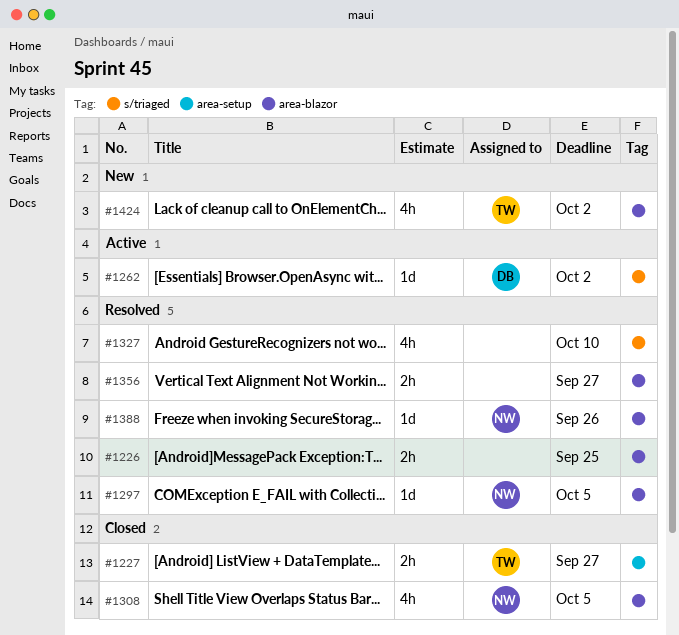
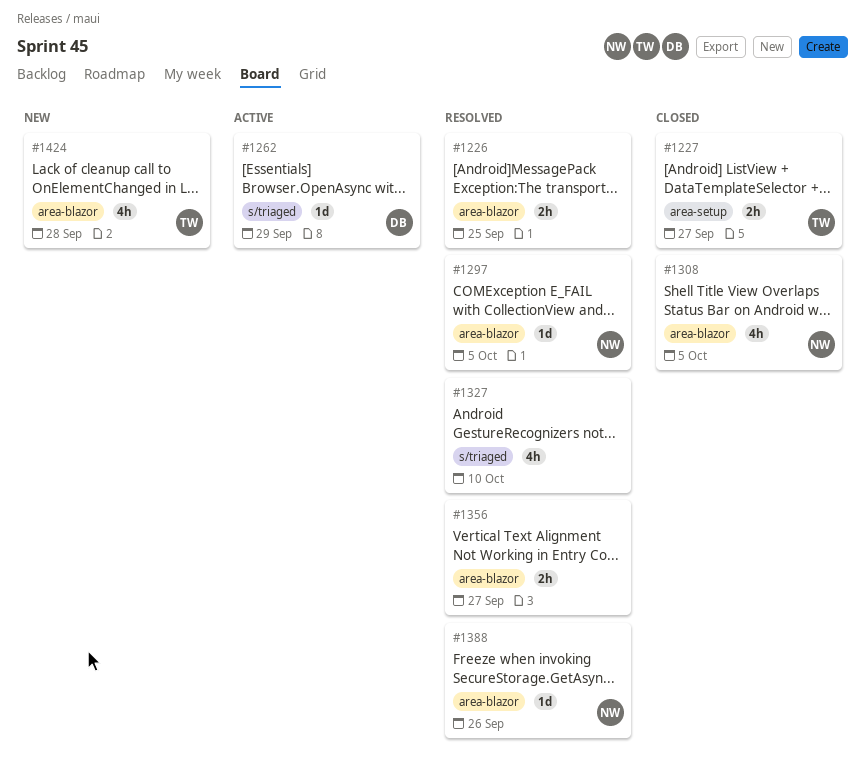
#1262, due: Oct 2 -> Sep 29
#1424, due: Oct 2 -> Sep 28

